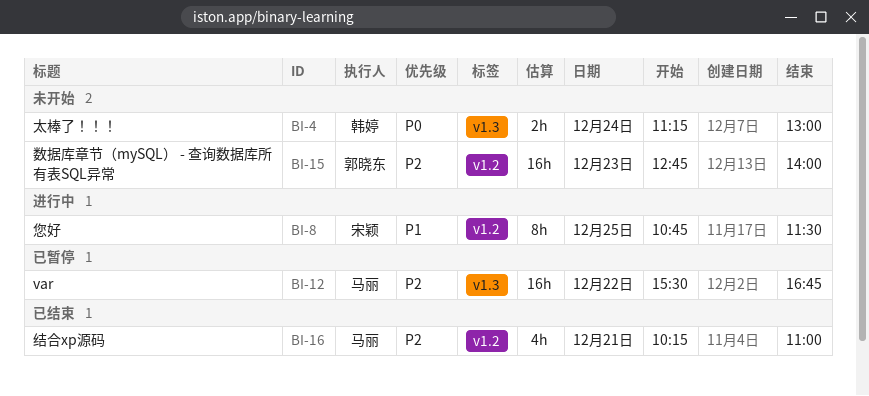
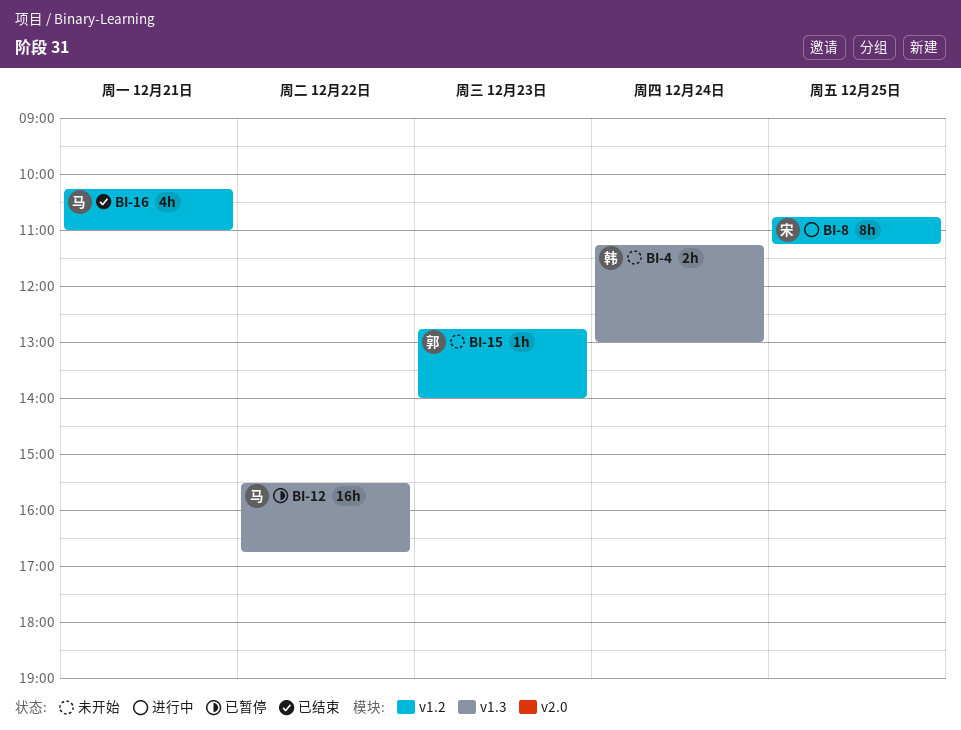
BI-8, ends: 11:30 -> 11:15
BI-15, estimate: 16h -> 1h

